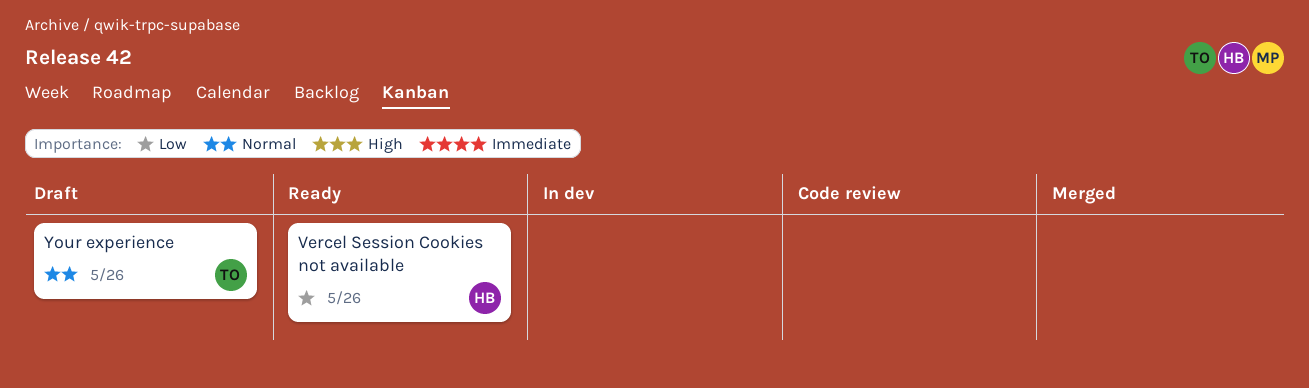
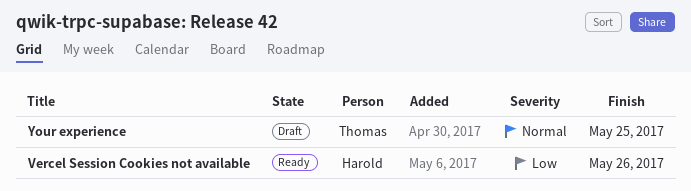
Your experience, due: May 26 -> May 25

